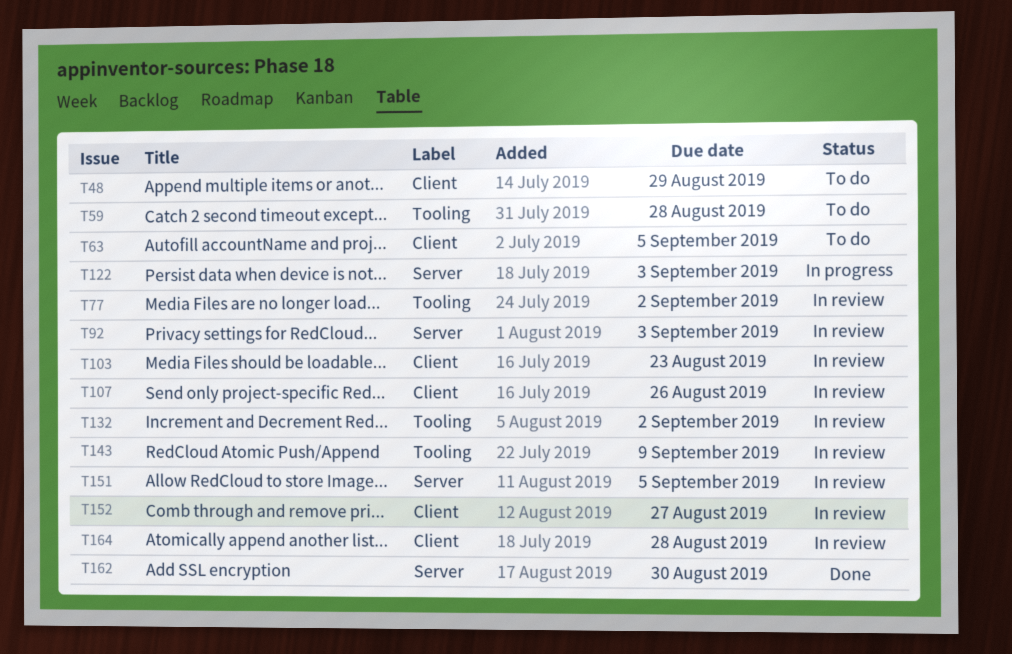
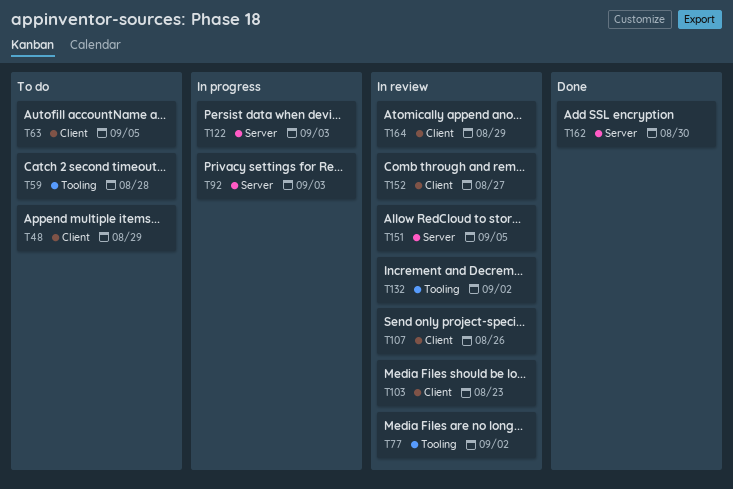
T92, status: In review -> In progress
T143: present -> none
T164, due: Aug 28 -> Aug 29

